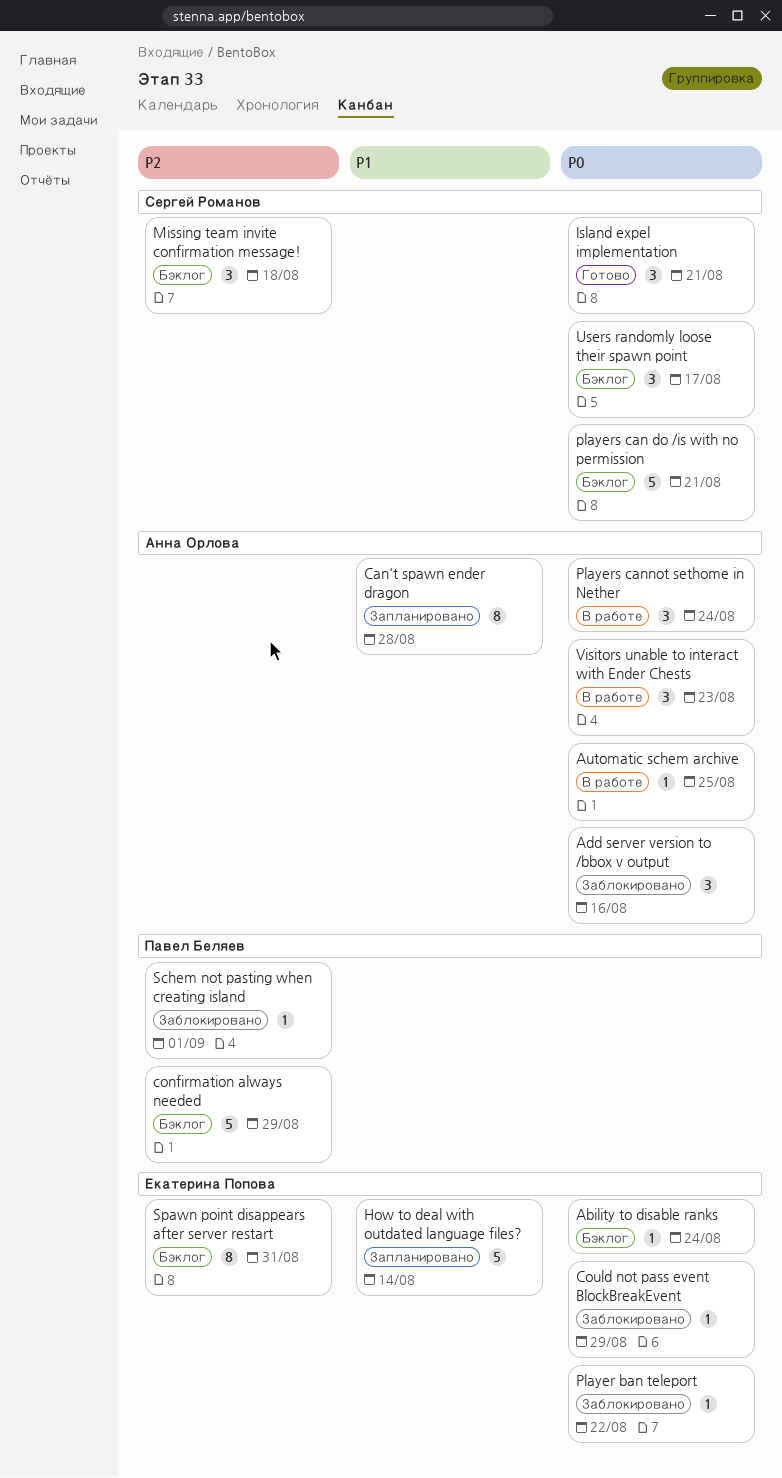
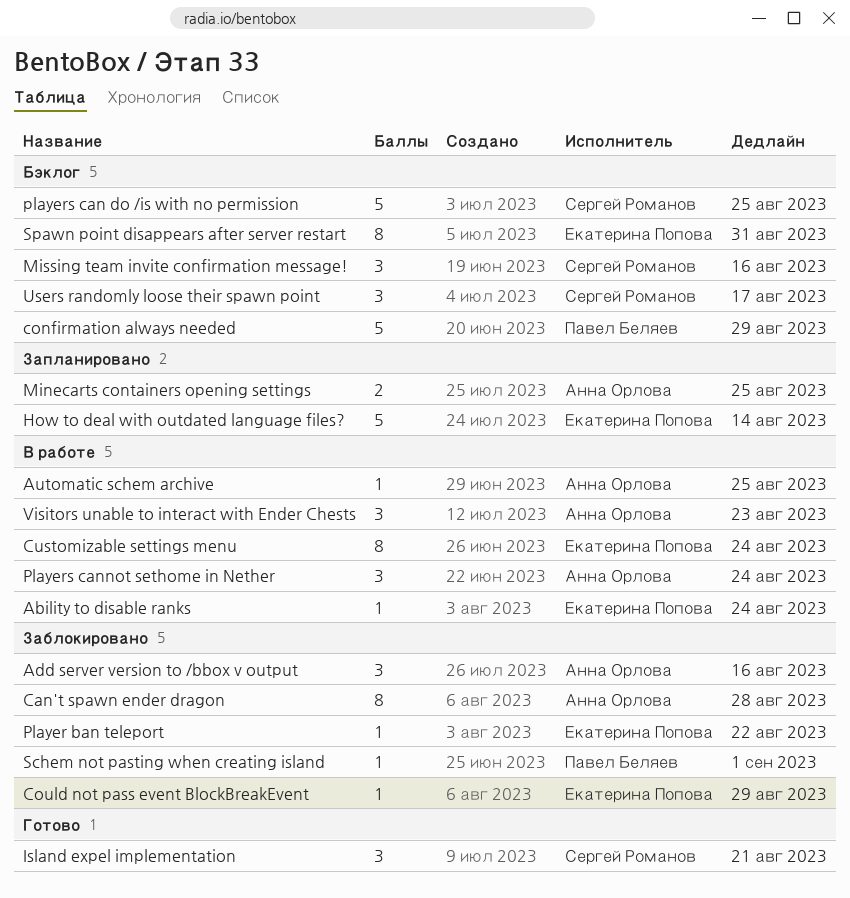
Ability to disable ranks, status: Бэклог -> В работе
Can't spawn ender dragon, status: Запланировано -> Заблокировано
Customizable settings menu: none -> present
Minecarts containers opening settings: none -> present
Missing team invite confirmation message!, due: Aug 18 -> Aug 16
players can do /is with no permission, due: Aug 21 -> Aug 25

